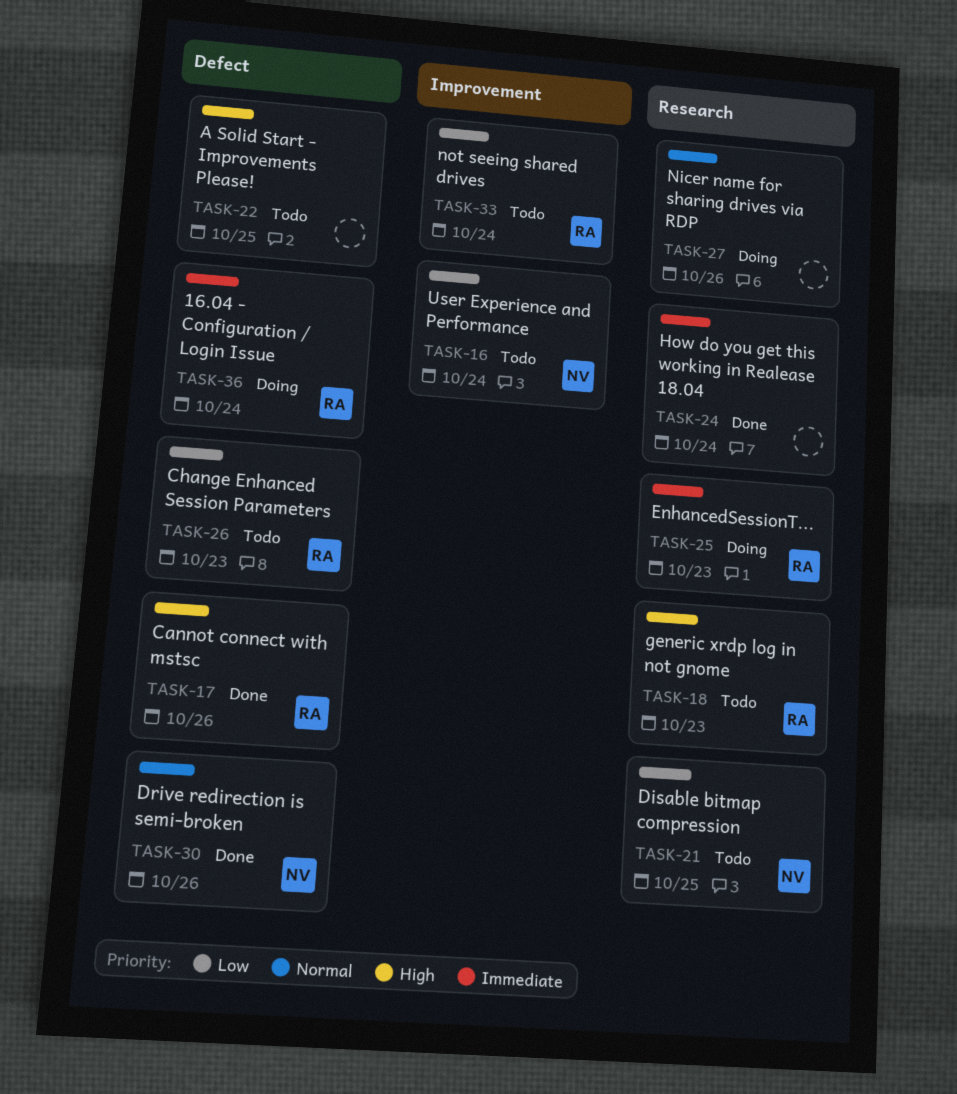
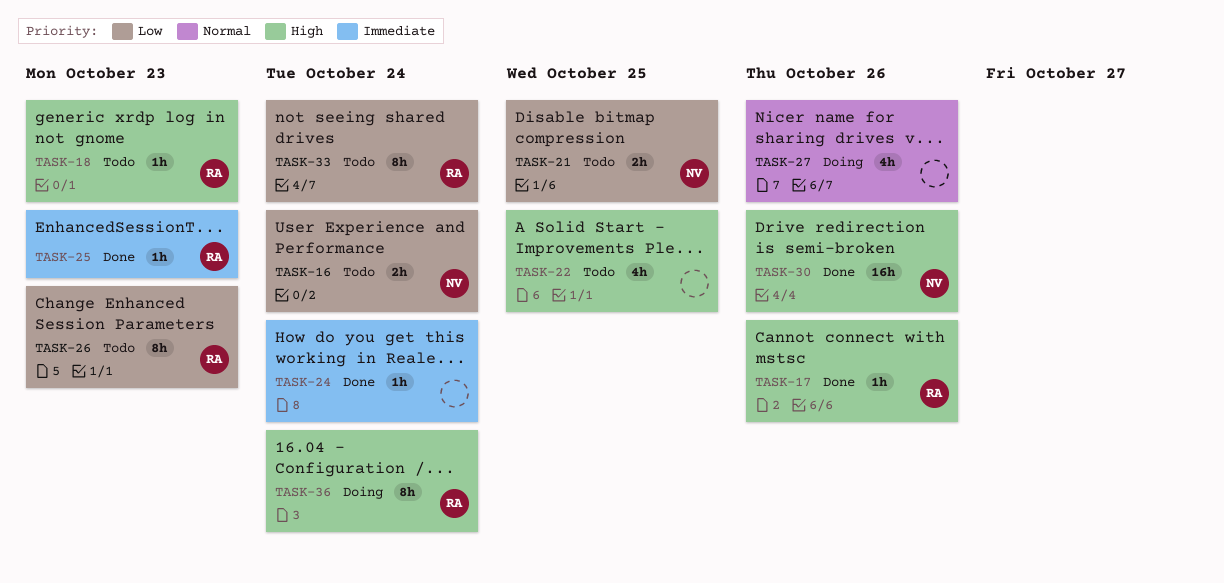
TASK-25, status: Doing -> Done
TASK-30, priority: Normal -> High
TASK-36, priority: Immediate -> High

